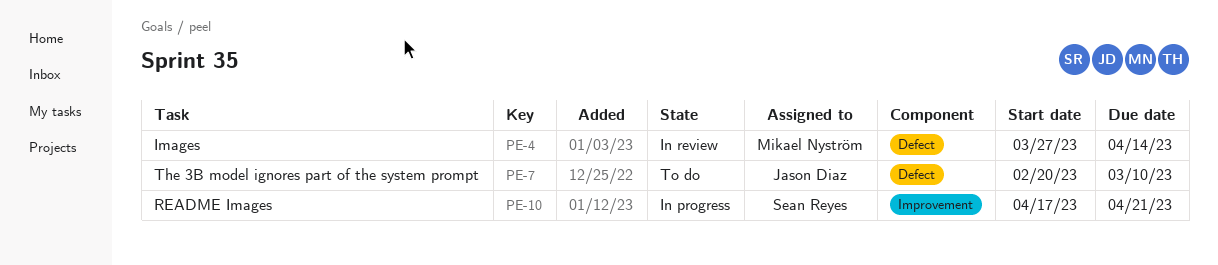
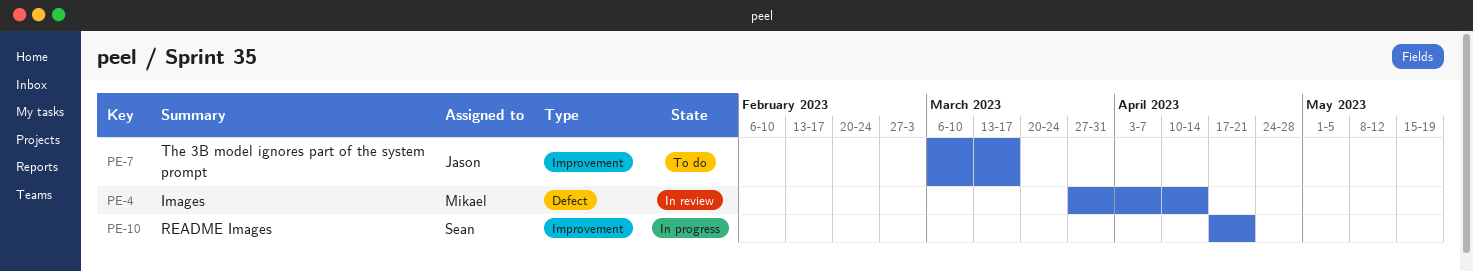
PE-7, label: Defect -> Improvement
PE-7, start: Feb 20 -> Mar 6
PE-7, due: Mar 10 -> Mar 17

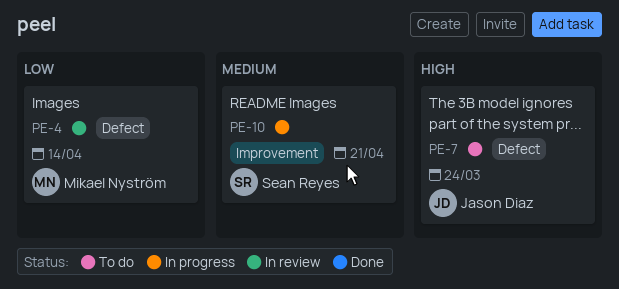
PE-7, label: Improvement -> Defect
PE-7, due: Mar 17 -> Mar 24

